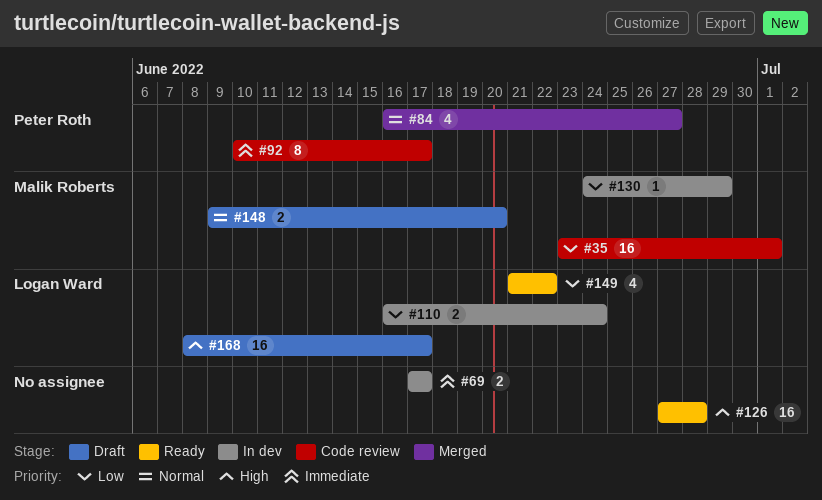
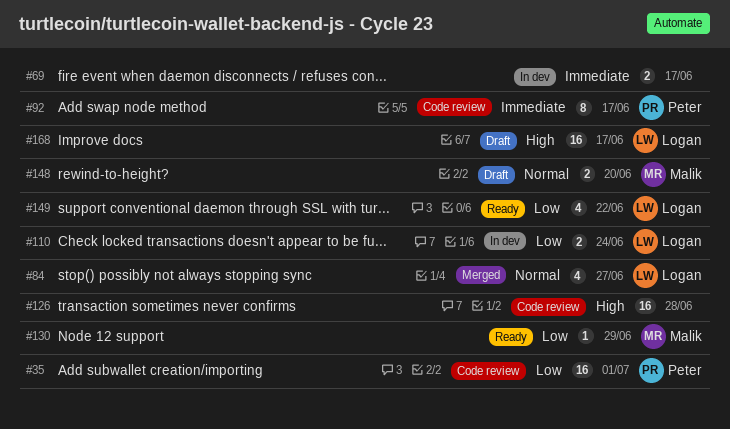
#35, owner: Malik Roberts -> Peter Roth
#84, owner: Peter Roth -> Logan Ward
#126, status: Ready -> Code review
#130, status: In dev -> Ready

